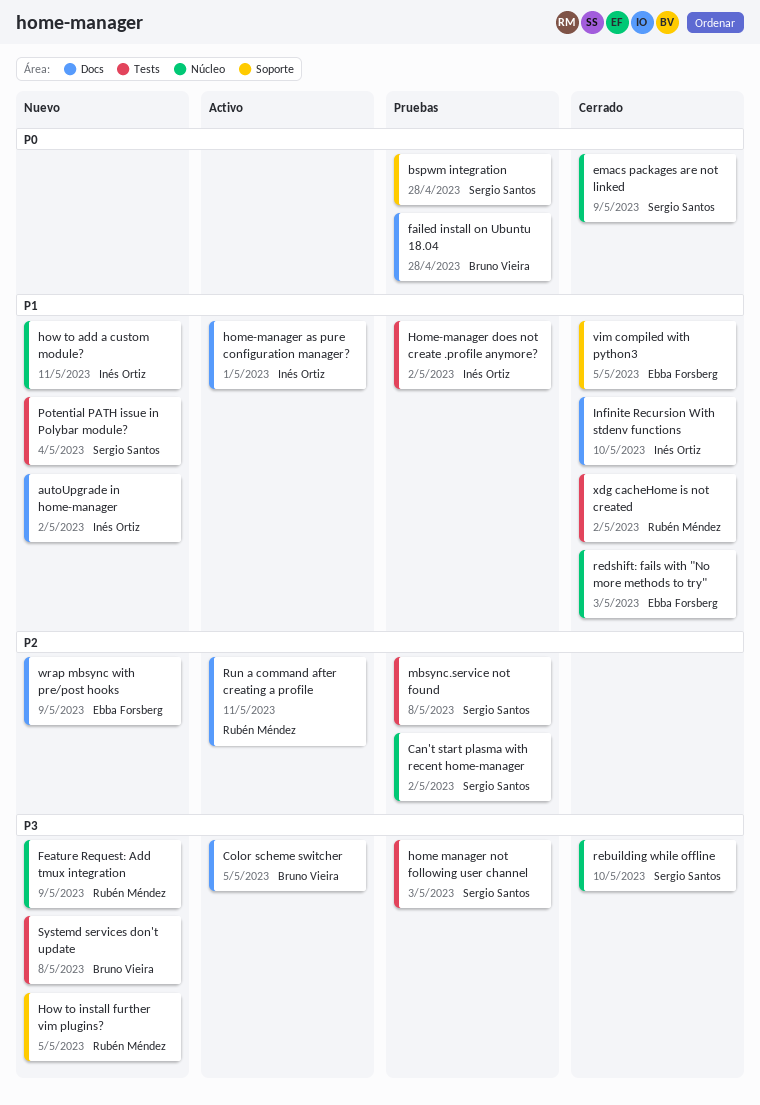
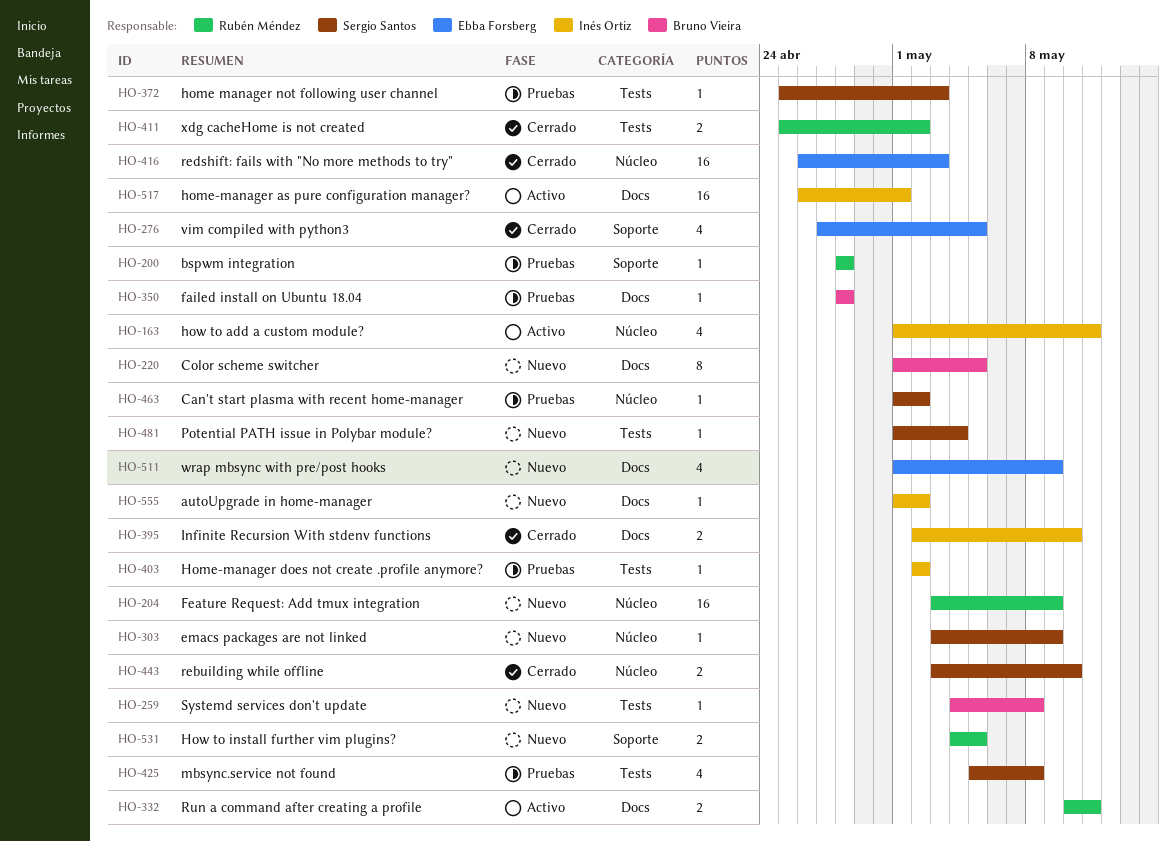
bspwm integration, owner: Sergio Santos -> Rubén Méndez
Color scheme switcher, status: Activo -> Nuevo
emacs packages are not linked, status: Cerrado -> Nuevo
how to add a custom module?, status: Nuevo -> Activo

